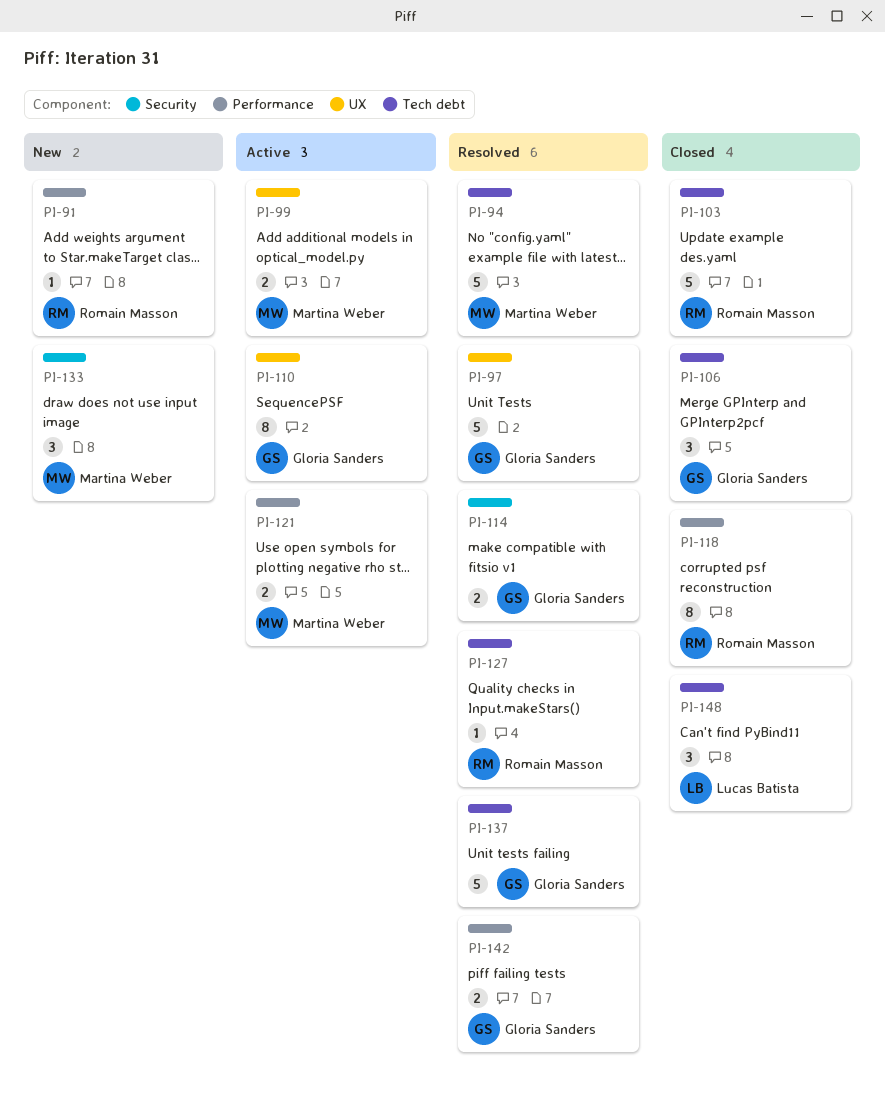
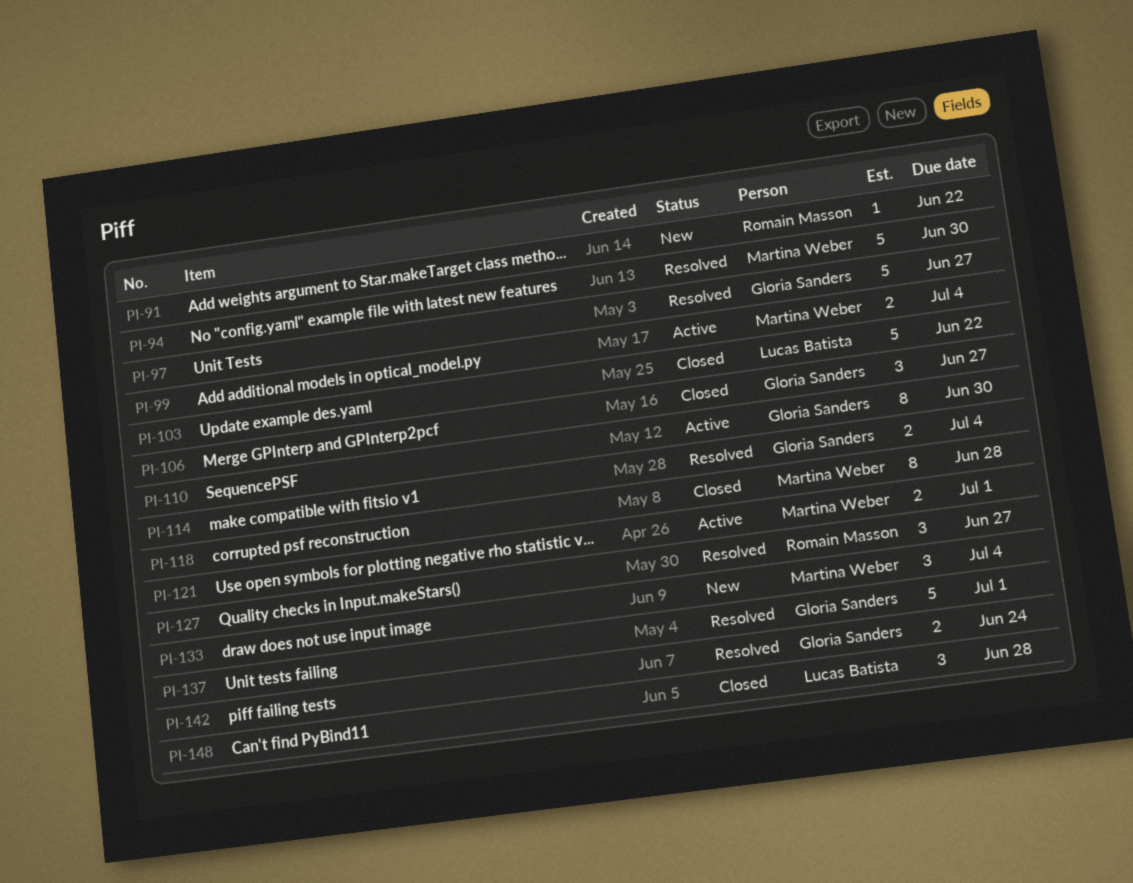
PI-103, owner: Romain Masson -> Lucas Batista
PI-118, owner: Romain Masson -> Martina Weber
PI-127, estimate: 1 -> 3

